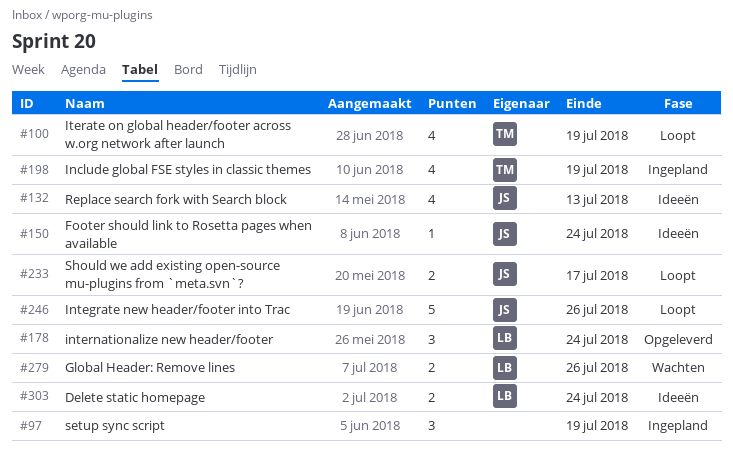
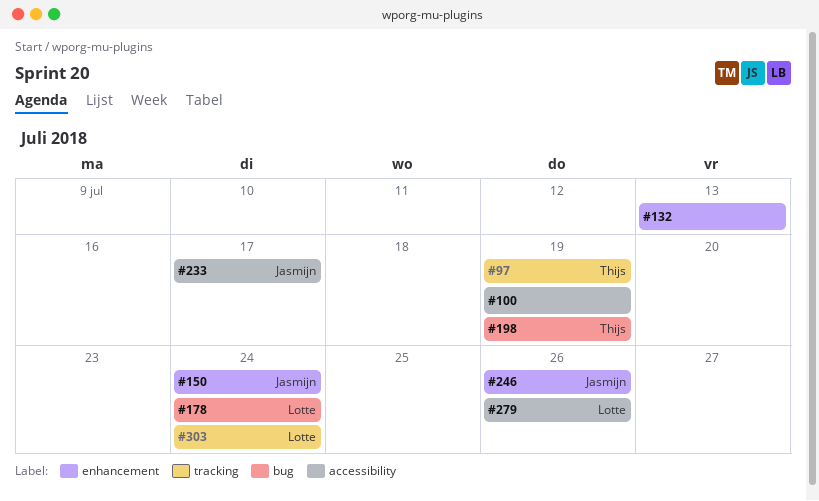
#97, owner: none -> Thijs
#100, owner: Thijs -> none
#132, owner: Jasmijn -> none

